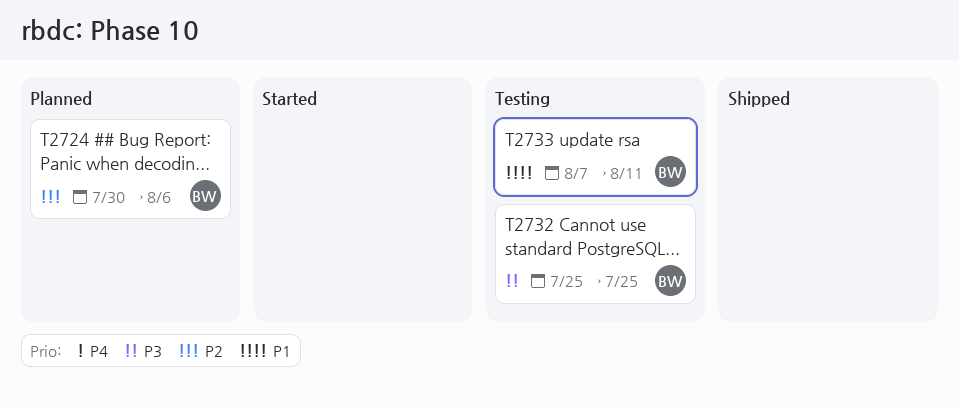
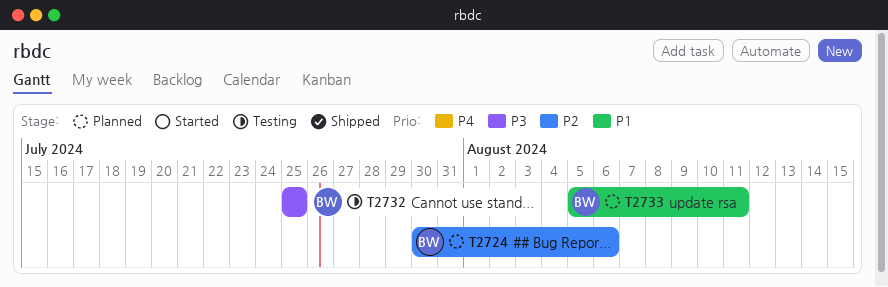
T2733, status: Testing -> Planned
T2733, start: Aug 7 -> Aug 5

